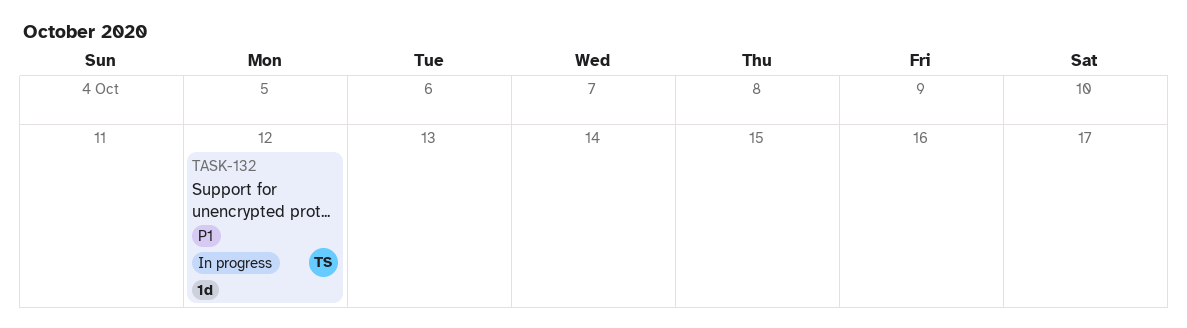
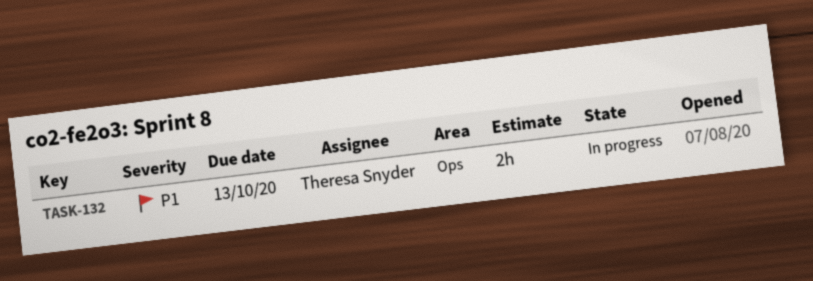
TASK-132, estimate: 1d -> 2h
TASK-132, due: Oct 12 -> Oct 13

